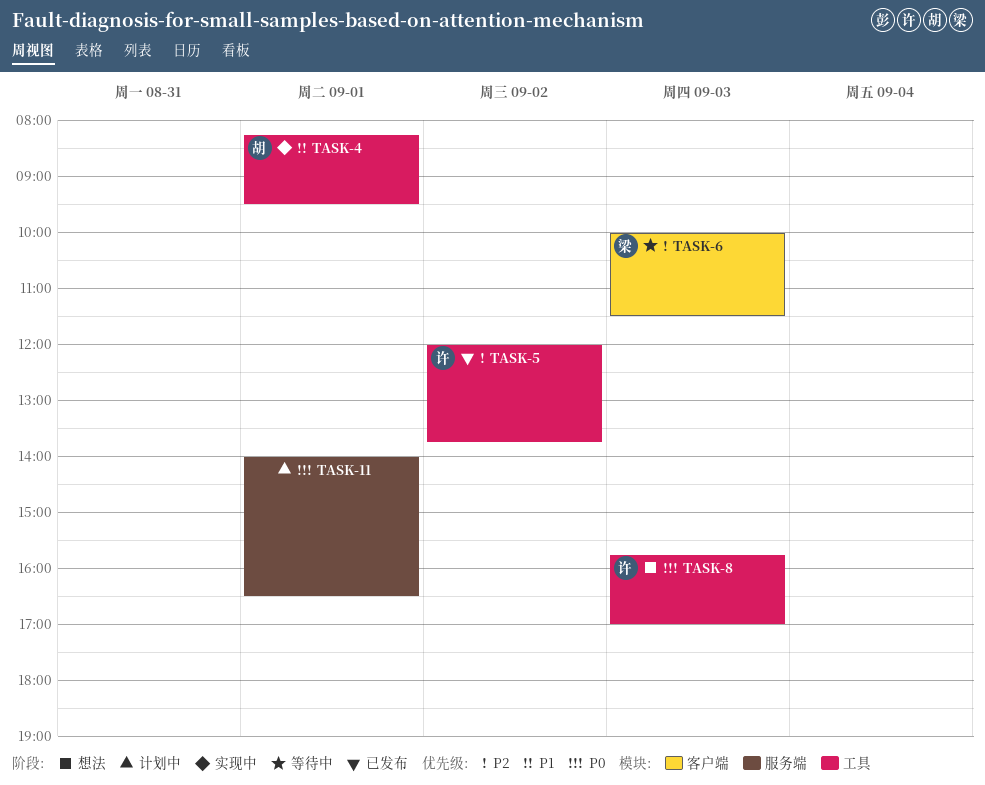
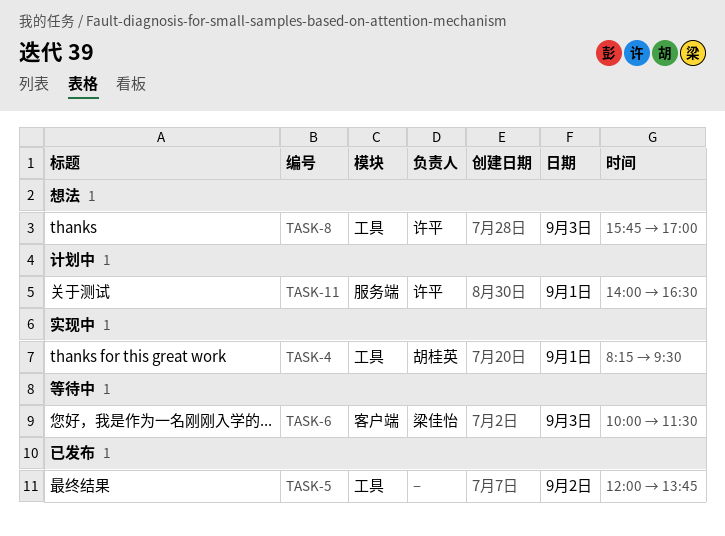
TASK-5, owner: 许平 -> none
TASK-11, owner: none -> 许平

